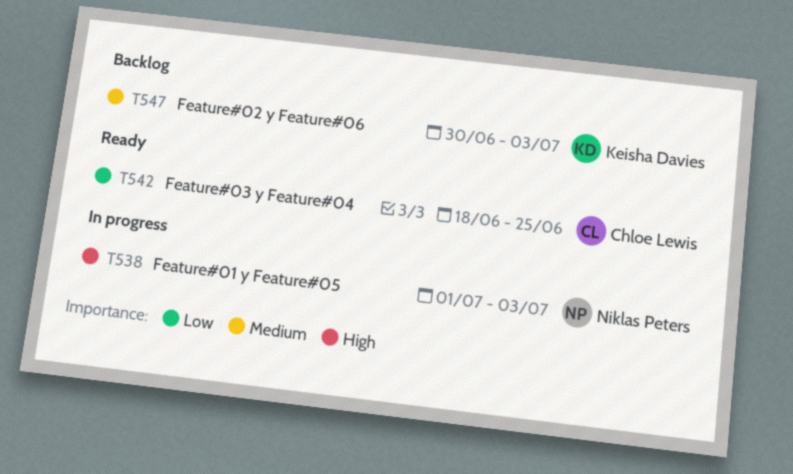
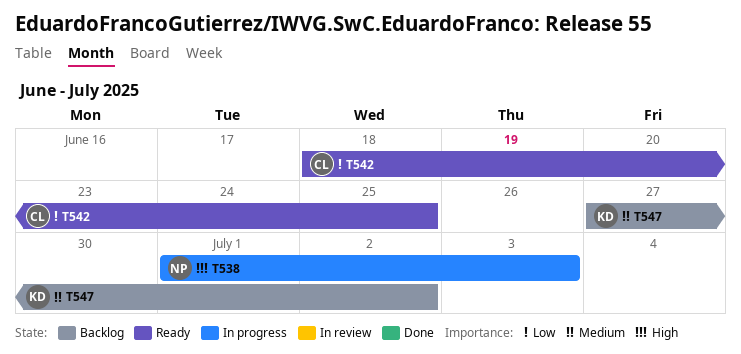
T547, start: Jun 30 -> Jun 27
T547, due: Jul 3 -> Jul 2

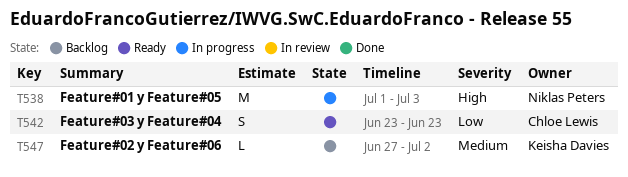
T542, start: Jun 18 -> Jun 23
T542, due: Jun 25 -> Jun 23

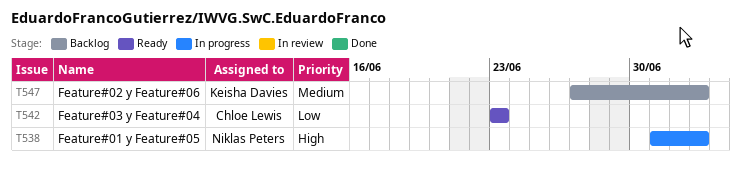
T547, due: Jul 2 -> Jul 3

